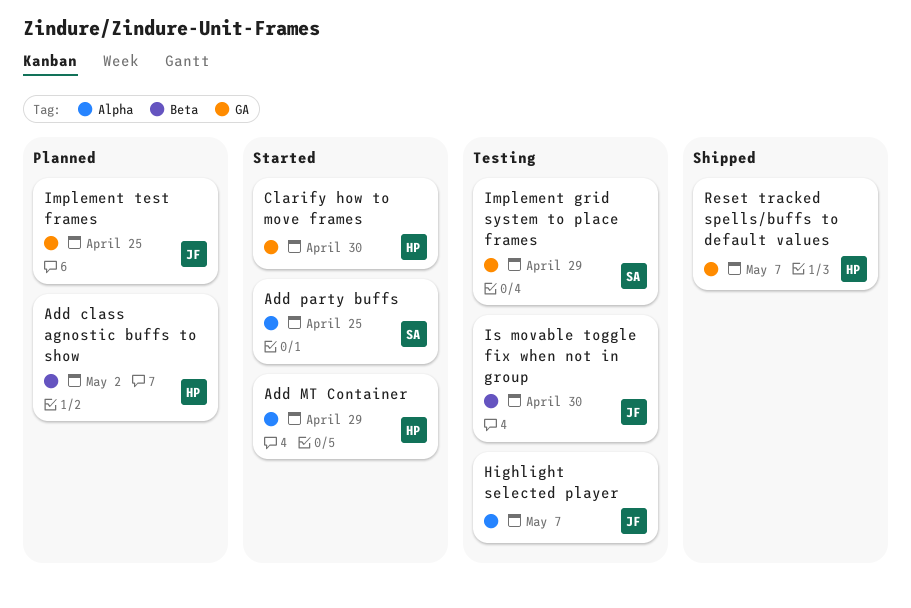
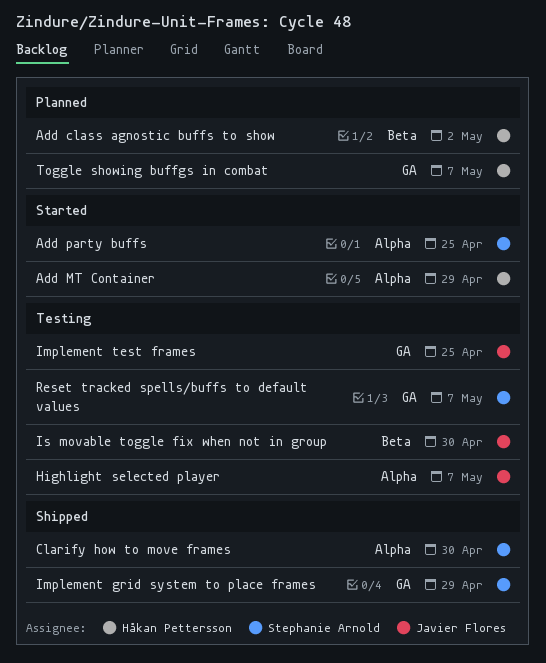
Clarify how to move frames, status: Started -> Shipped
Clarify how to move frames, owner: Håkan Pettersson -> Stephanie Arnold
Clarify how to move frames, label: GA -> Alpha
Implement grid system to place frames, status: Testing -> Shipped
Implement test frames, status: Planned -> Testing
Reset tracked spells/buffs to default values, status: Shipped -> Testing
Reset tracked spells/buffs to default values, owner: Håkan Pettersson -> Stephanie Arnold
Toggle showing buffgs in combat: none -> present

